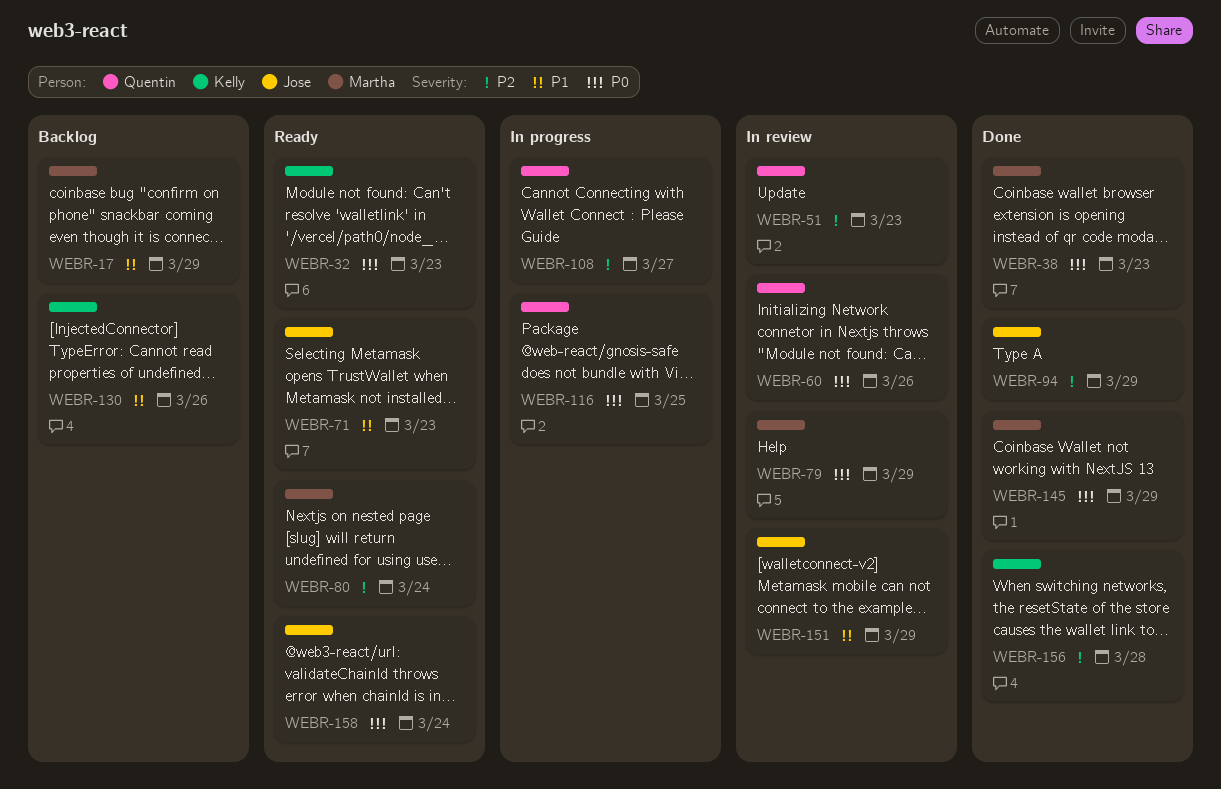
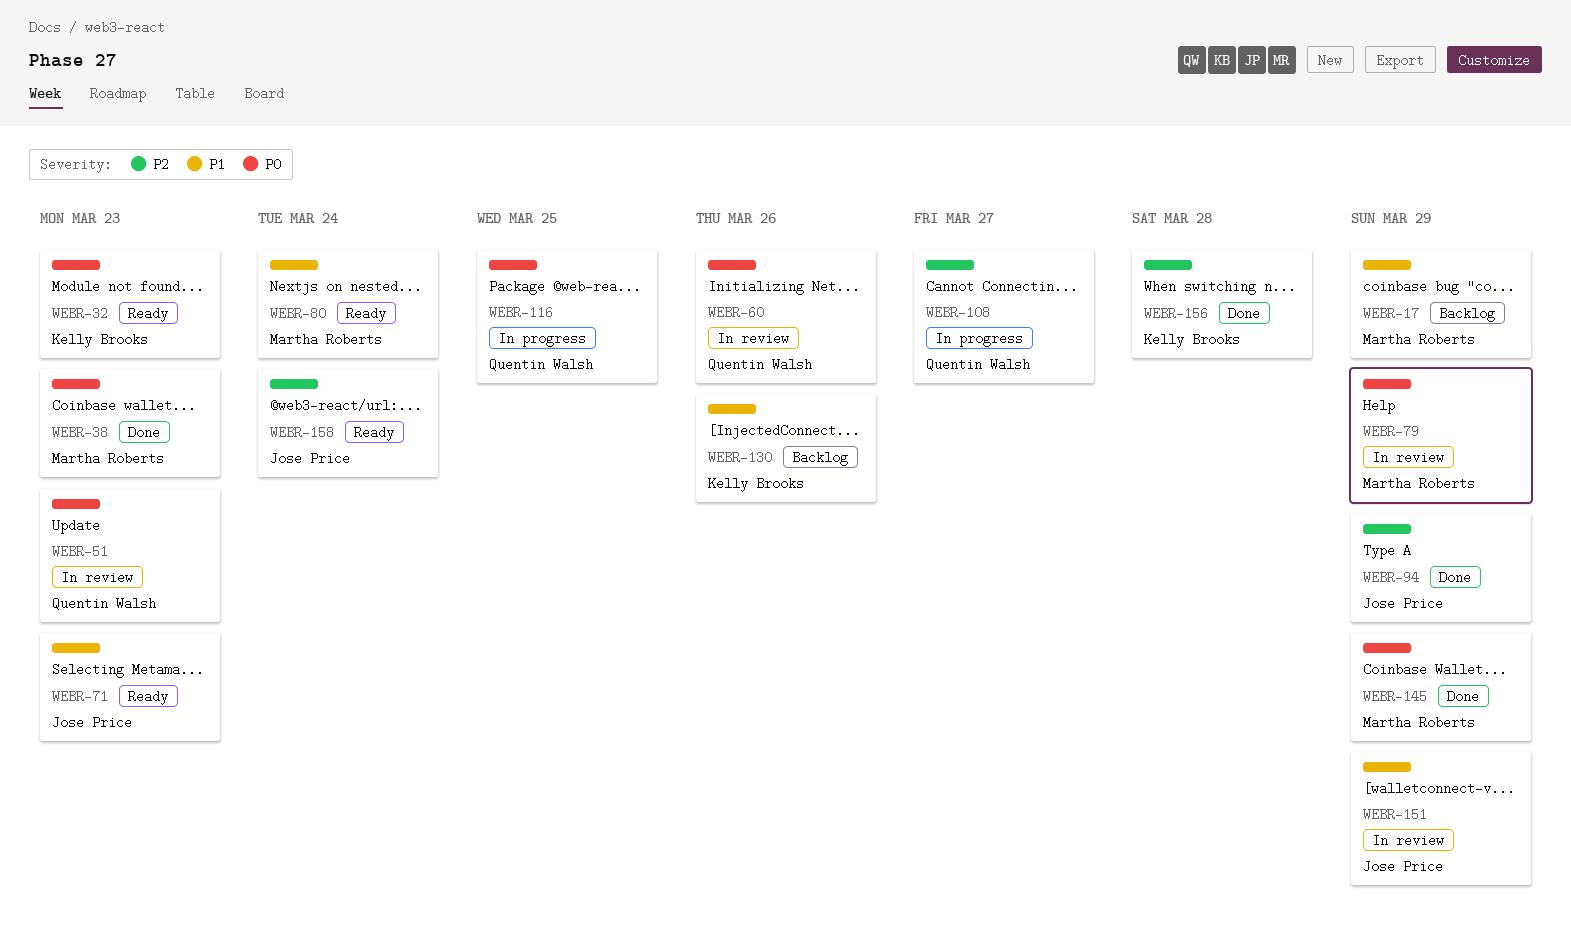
WEBR-51, priority: P2 -> P0
WEBR-80, priority: P2 -> P1
WEBR-158, priority: P0 -> P2

